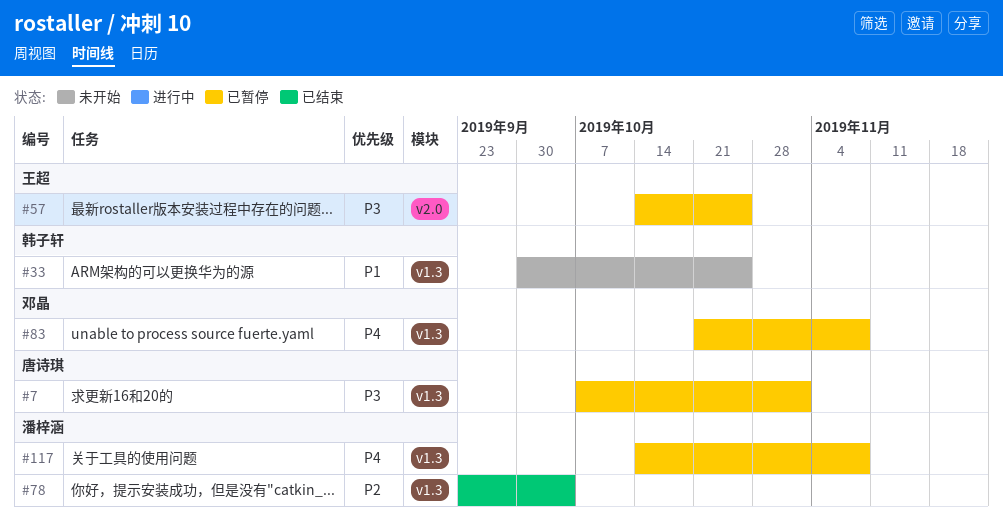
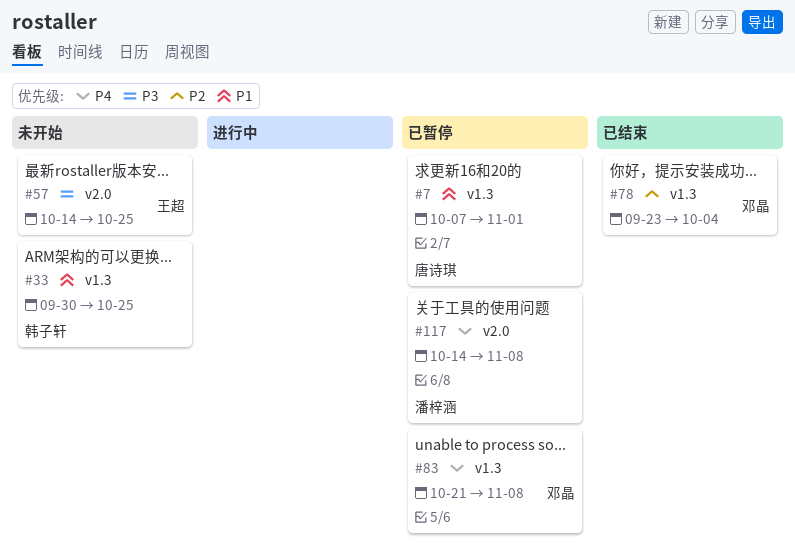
#7, priority: P3 -> P1
#57, status: 已暂停 -> 未开始
#78, owner: 潘梓涵 -> 邓晶
#117, label: v1.3 -> v2.0

